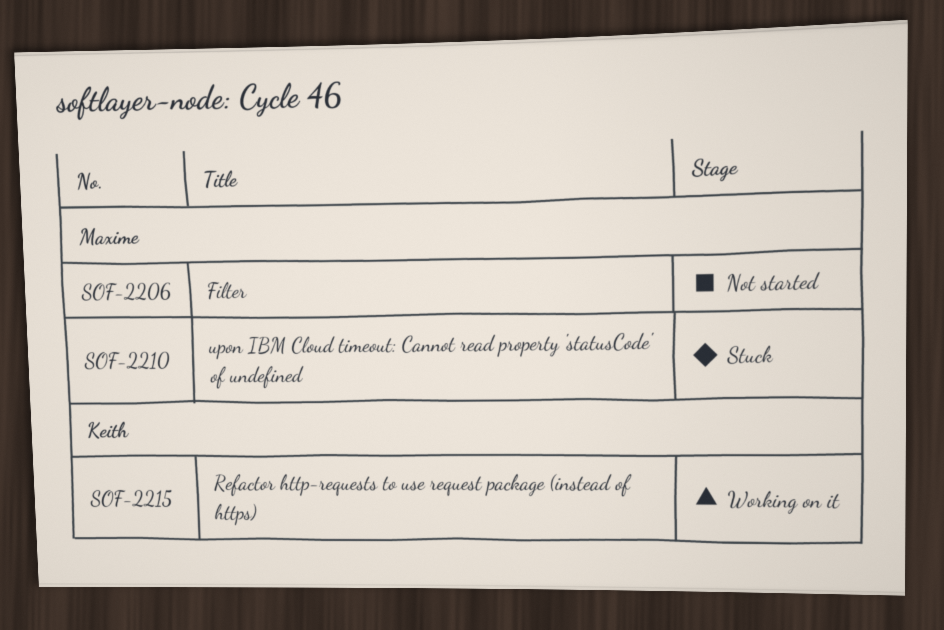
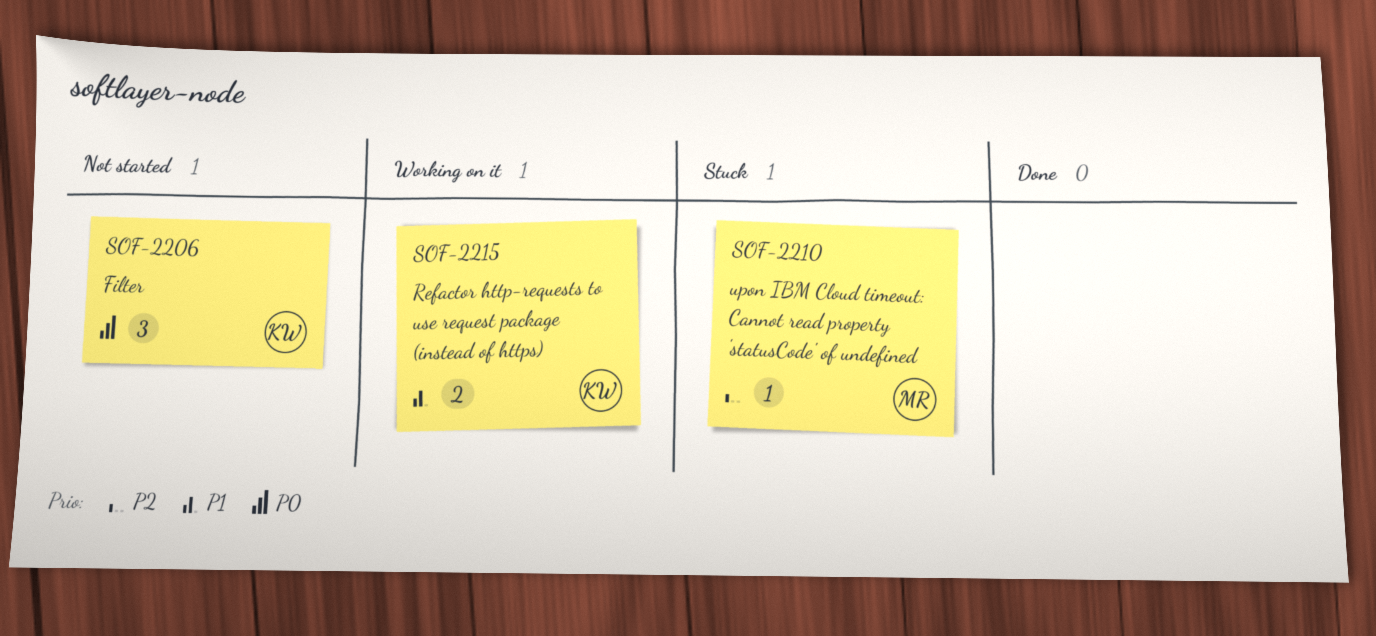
SOF-2206, owner: Maxime -> Keith

